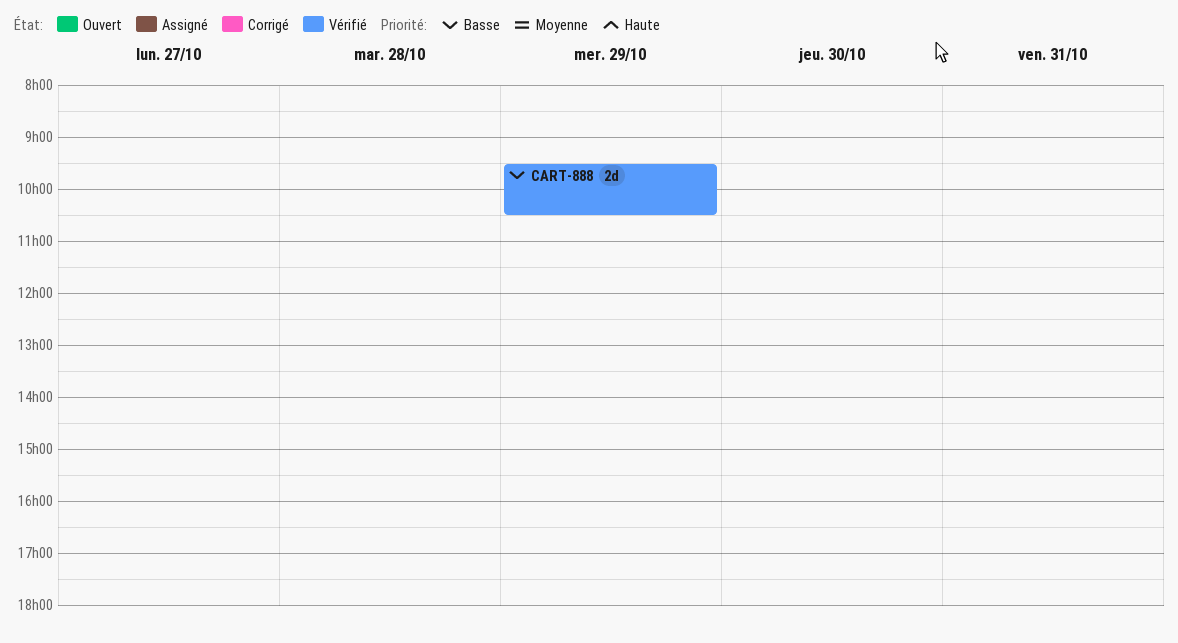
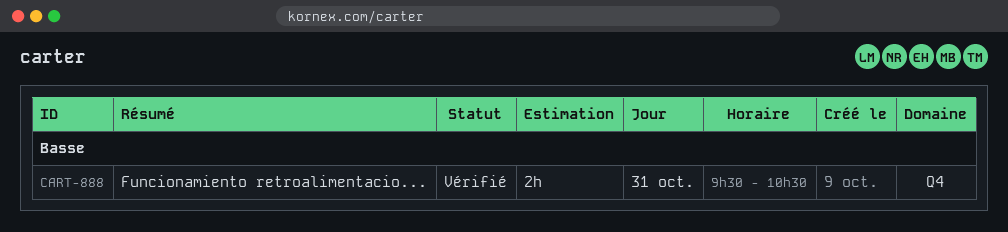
CART-888, estimate: 2d -> 2h
CART-888, day: Oct 29 -> Oct 31

